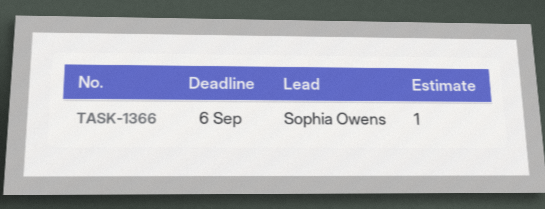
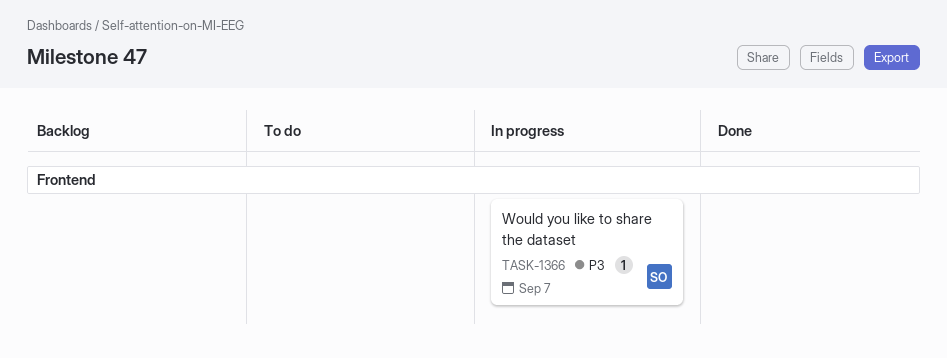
TASK-1366, due: Sep 6 -> Sep 7

